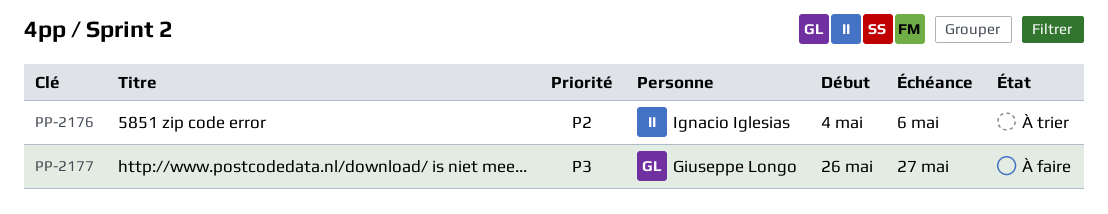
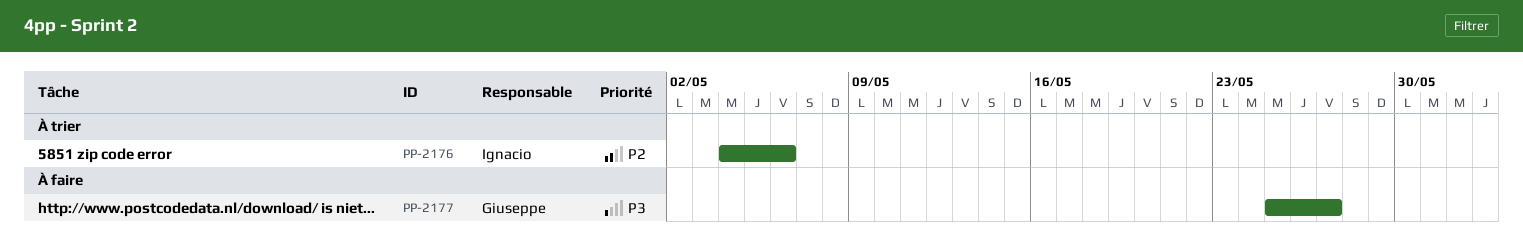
PP-2177, start: May 26 -> May 25

